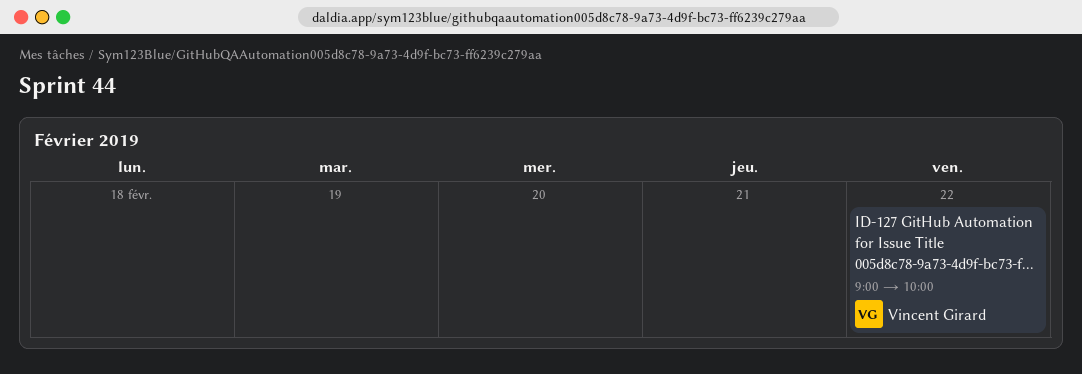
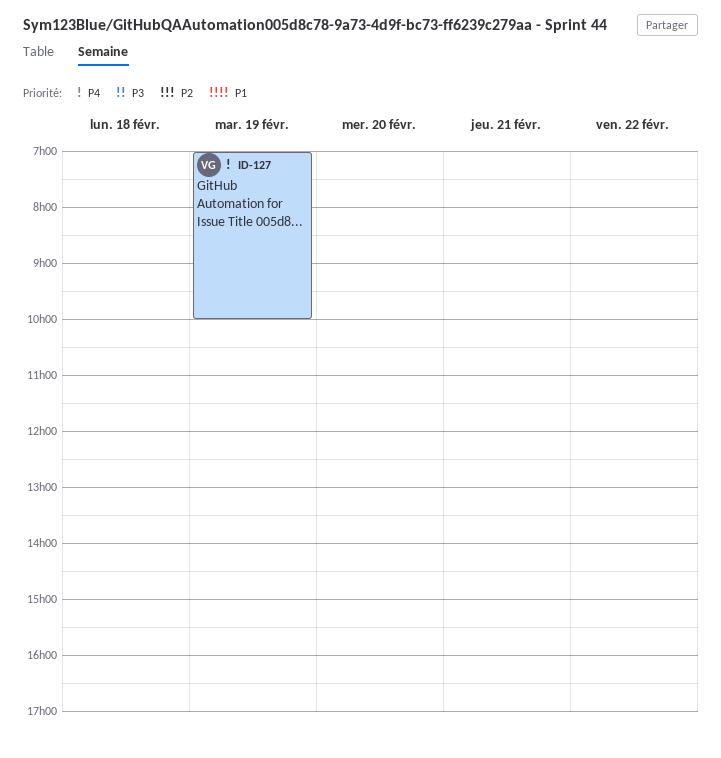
ID-127, day: Feb 22 -> Feb 19
ID-127, begins: 09:00 -> 07:00

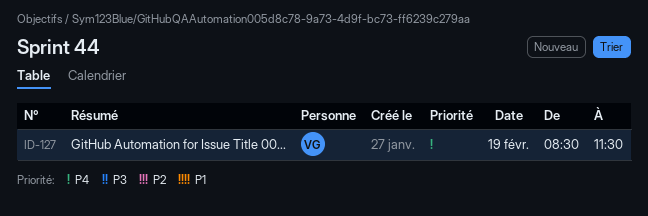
ID-127, begins: 07:00 -> 08:30
ID-127, ends: 10:00 -> 11:30

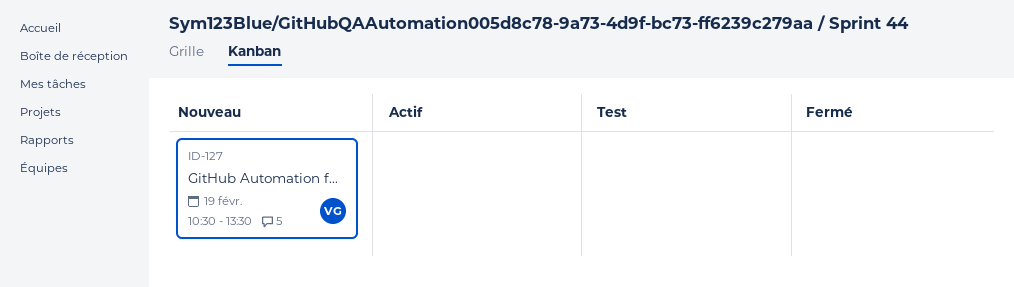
ID-127, begins: 08:30 -> 10:30
ID-127, ends: 11:30 -> 13:30

